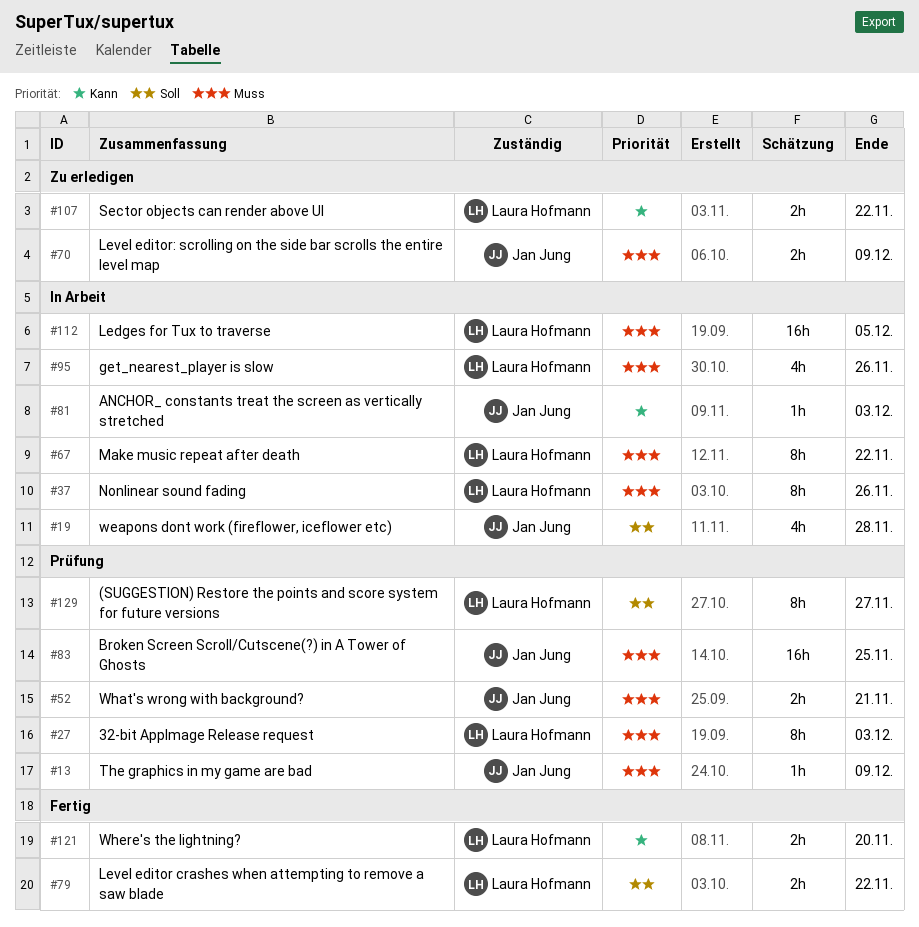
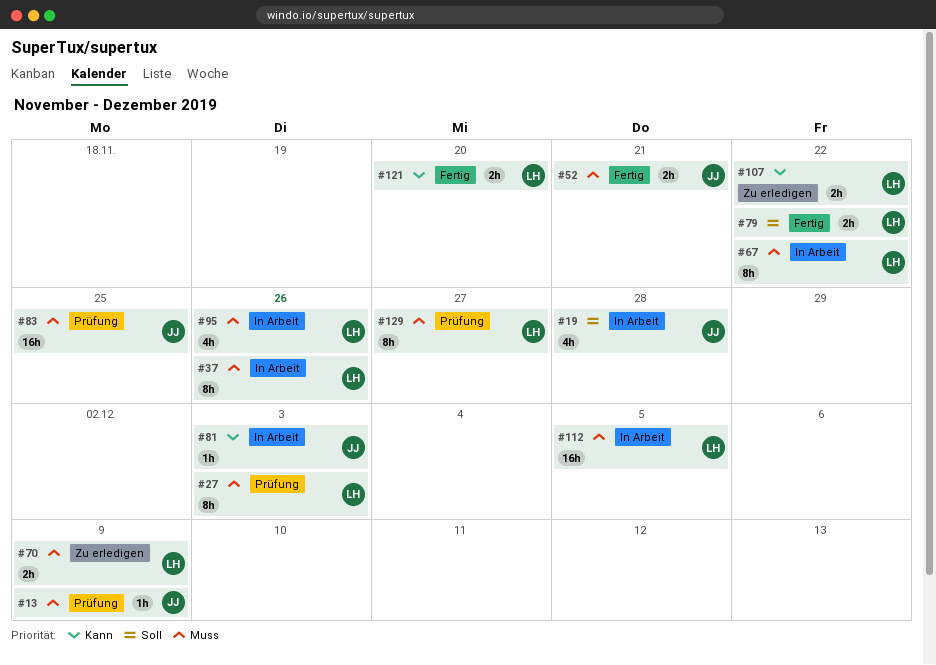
#52, status: Prüfung -> Fertig
#70, owner: Jan Jung -> Laura Hofmann
#129, priority: Soll -> Muss

